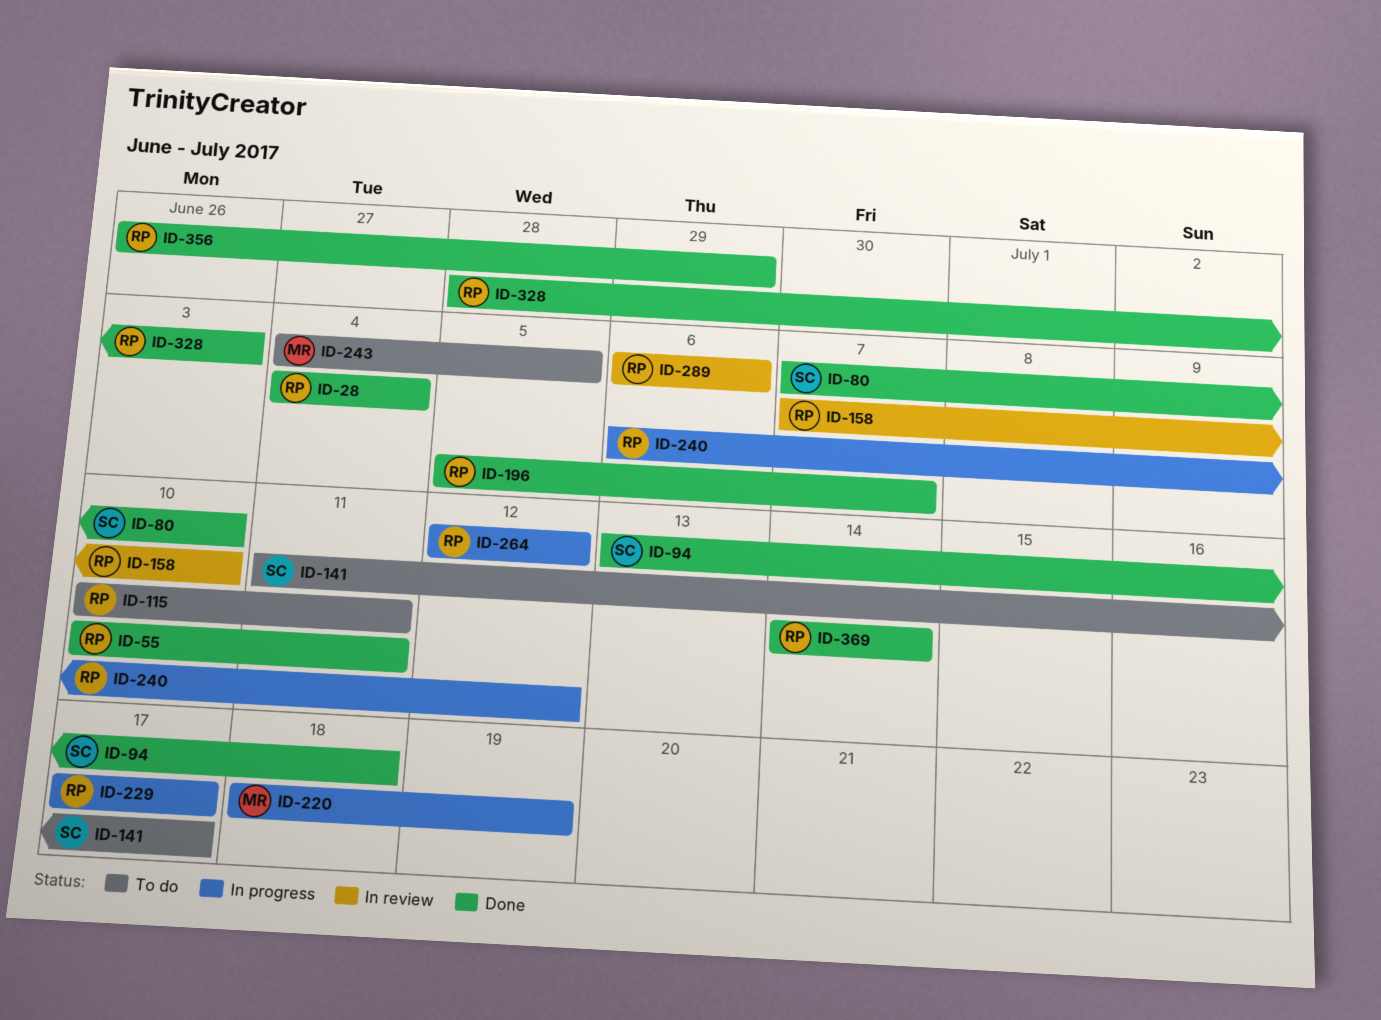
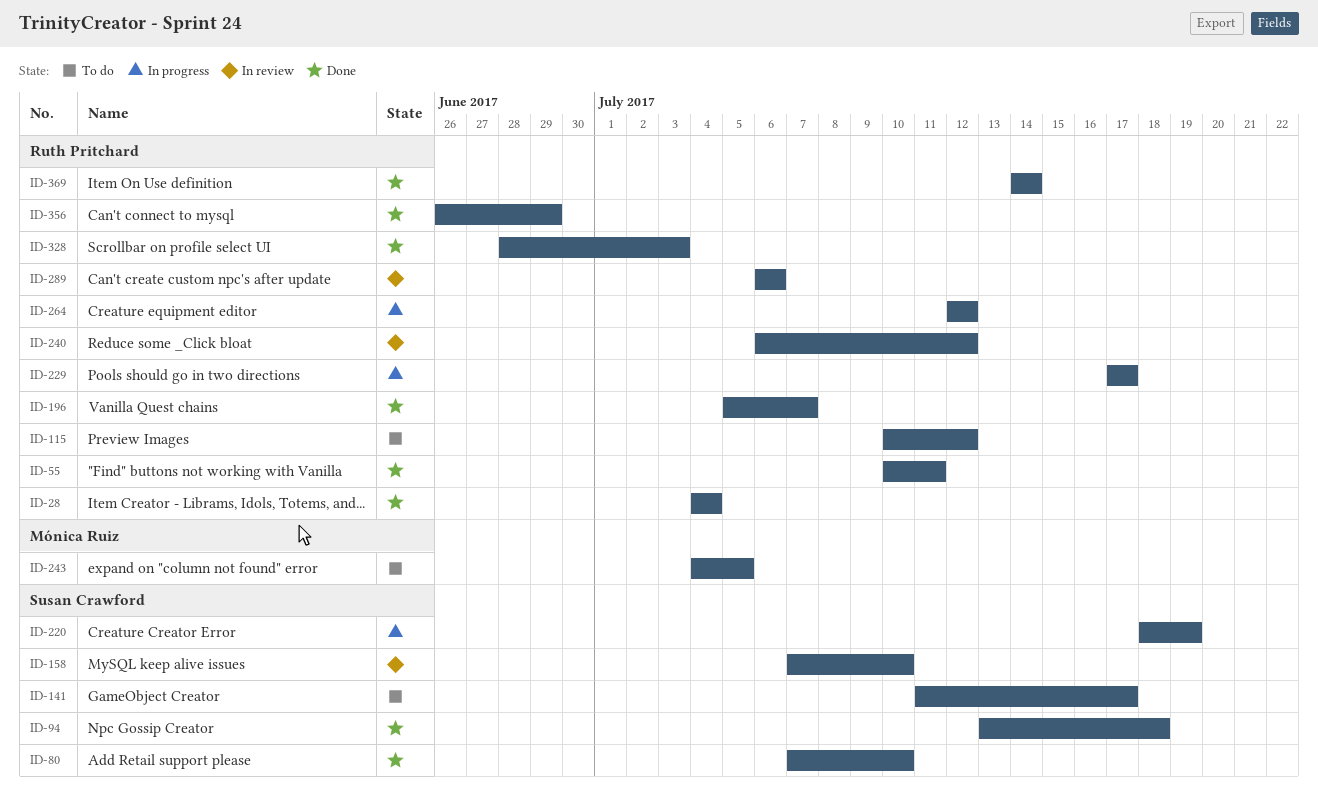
ID-115, due: Jul 11 -> Jul 12
ID-158, owner: Ruth Pritchard -> Susan Crawford
ID-220, owner: Mónica Ruiz -> Susan Crawford
ID-240, status: In progress -> In review

